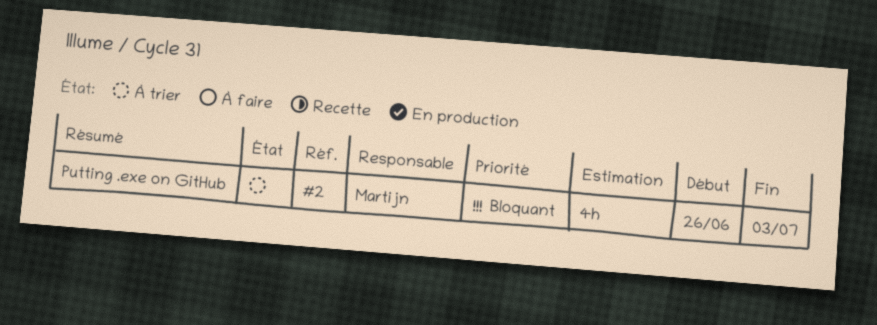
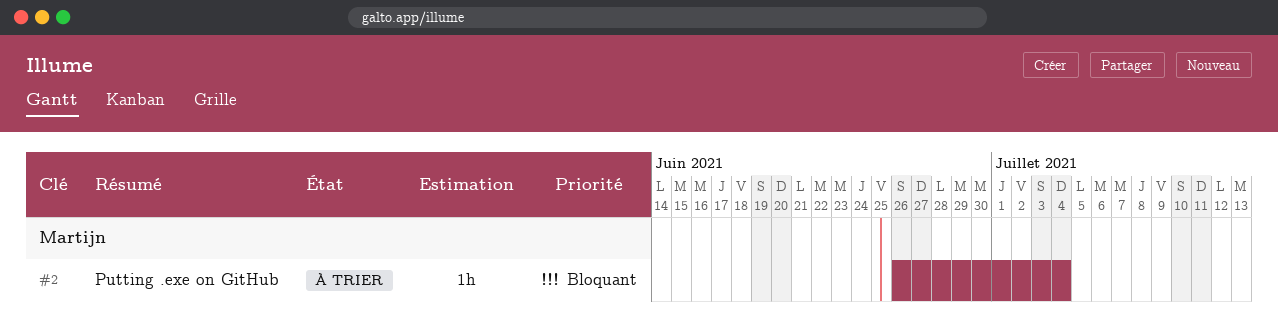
#2, estimate: 4h -> 1h
#2, due: Jul 3 -> Jul 4

